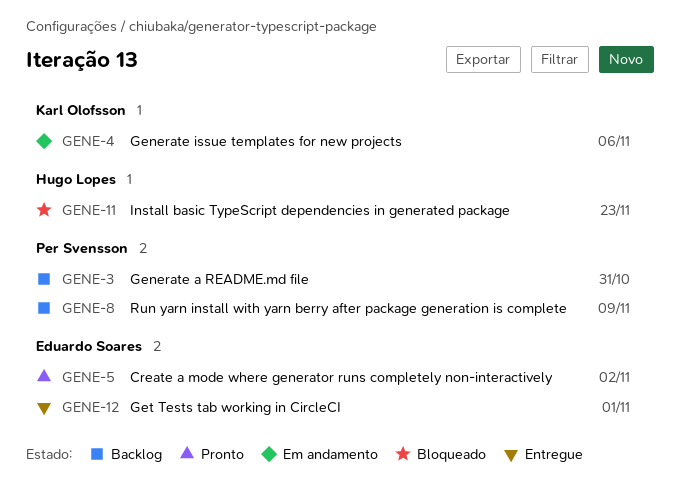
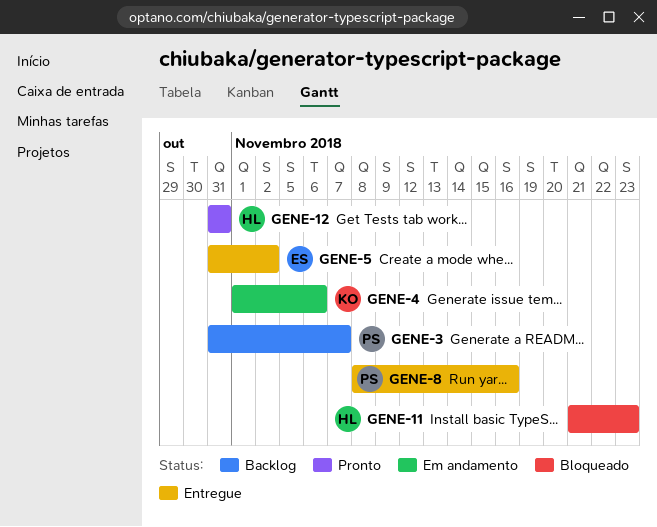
GENE-3, due: Oct 31 -> Nov 7
GENE-5, status: Pronto -> Entregue
GENE-8, status: Backlog -> Entregue
GENE-8, due: Nov 9 -> Nov 16
GENE-12, status: Entregue -> Pronto
GENE-12, owner: Eduardo Soares -> Hugo Lopes
GENE-12, due: Nov 1 -> Oct 31

